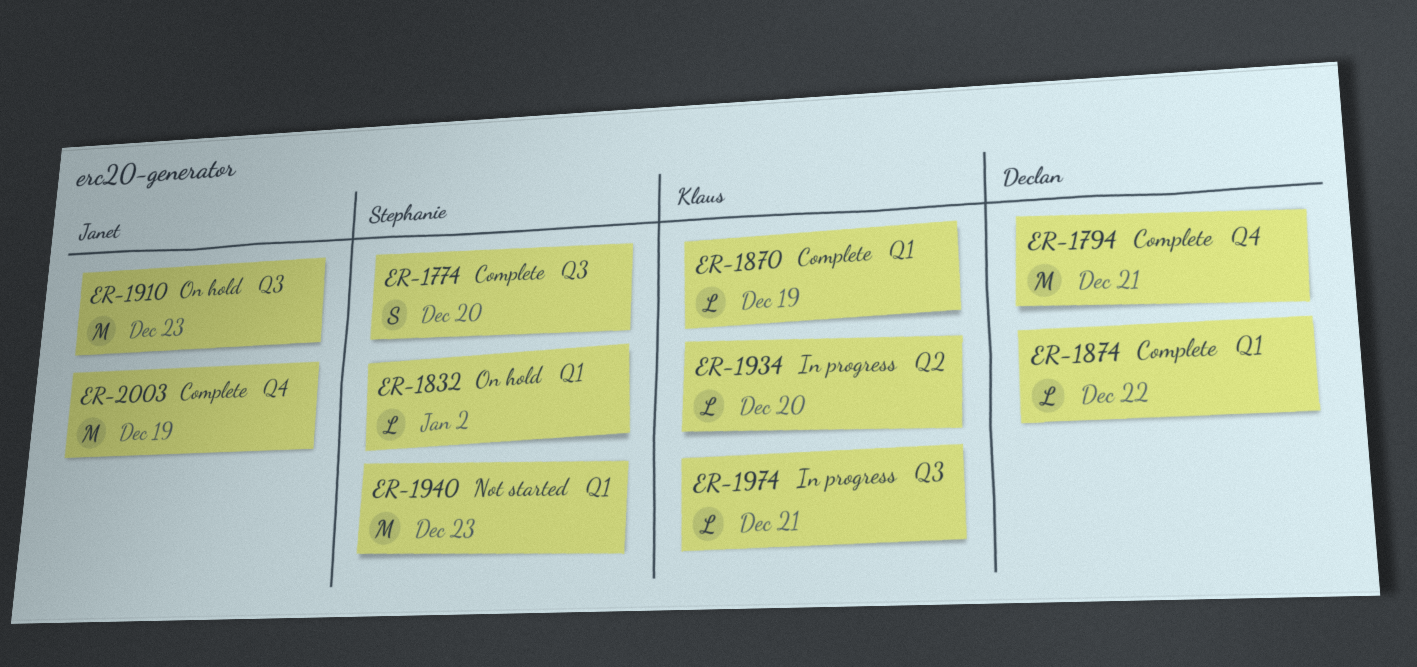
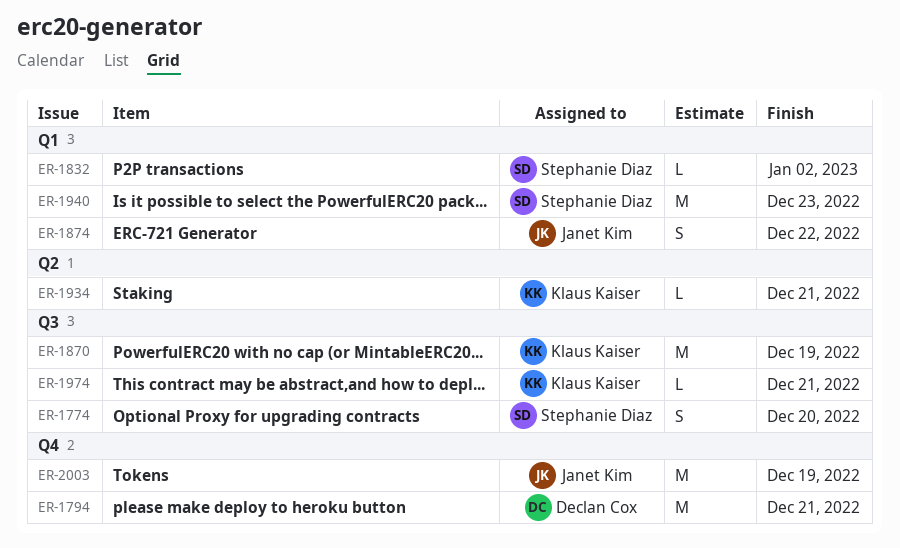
ER-1870, label: Q1 -> Q3
ER-1870, estimate: L -> M
ER-1874, owner: Declan Cox -> Janet Kim
ER-1874, estimate: L -> S
ER-1910: present -> none
ER-1934, due: Dec 20 -> Dec 21

